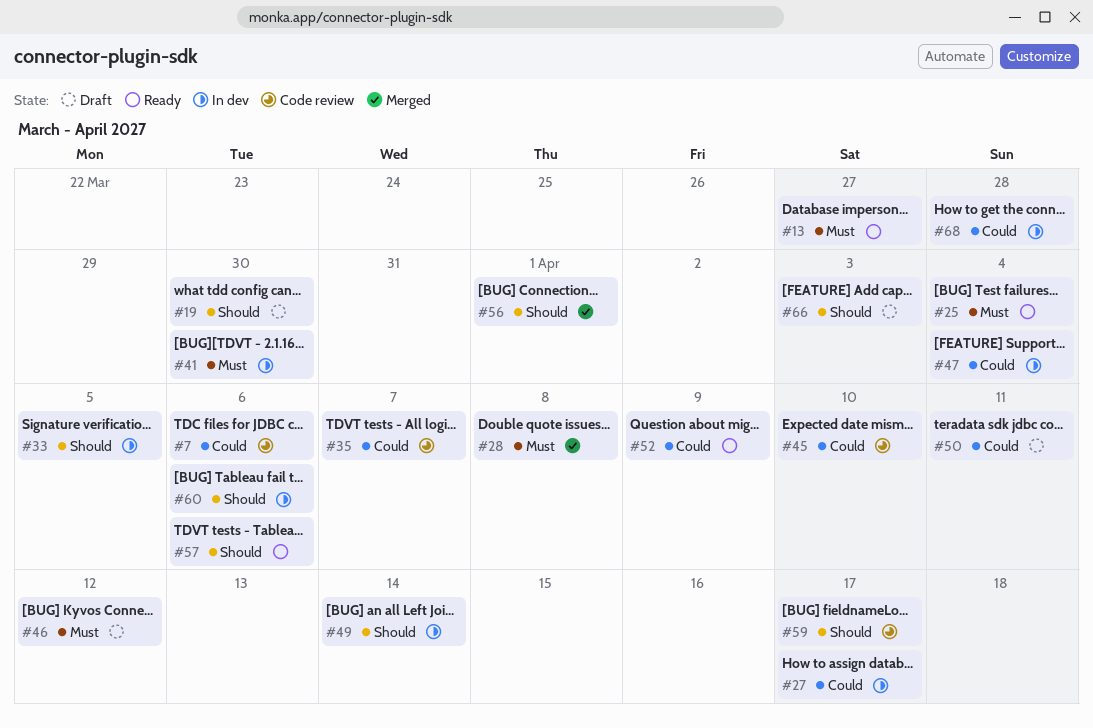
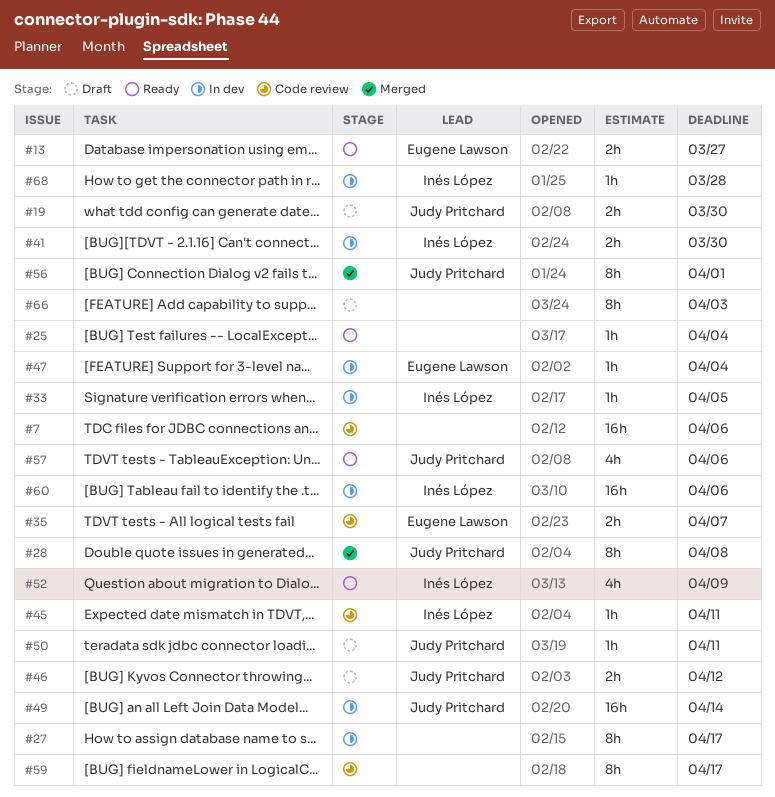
#45, due: Apr 10 -> Apr 11

